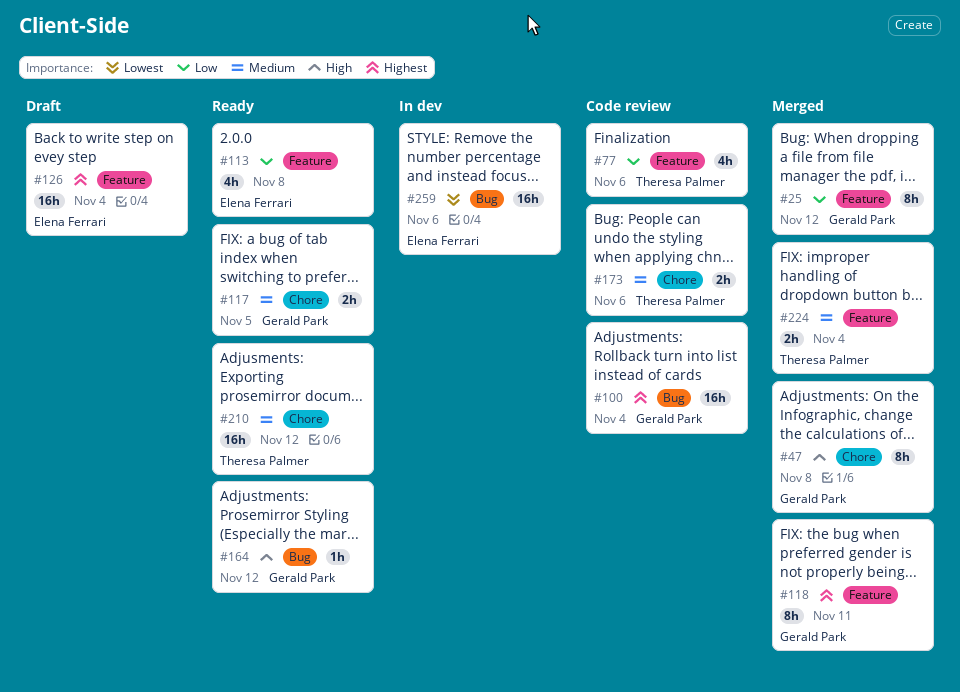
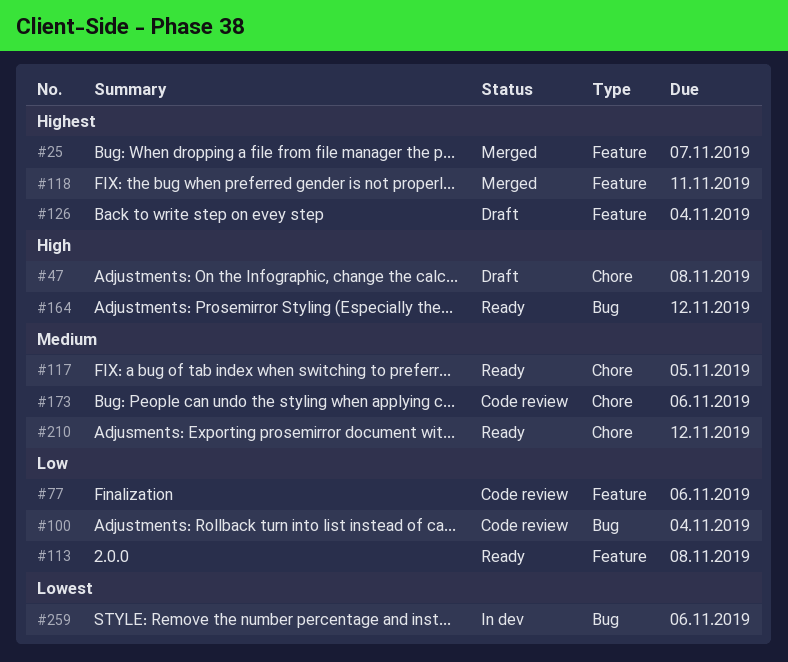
#25, priority: Low -> Highest
#25, due: Nov 12 -> Nov 7
#47, status: Merged -> Draft
#100, priority: Highest -> Low
#224: present -> none

